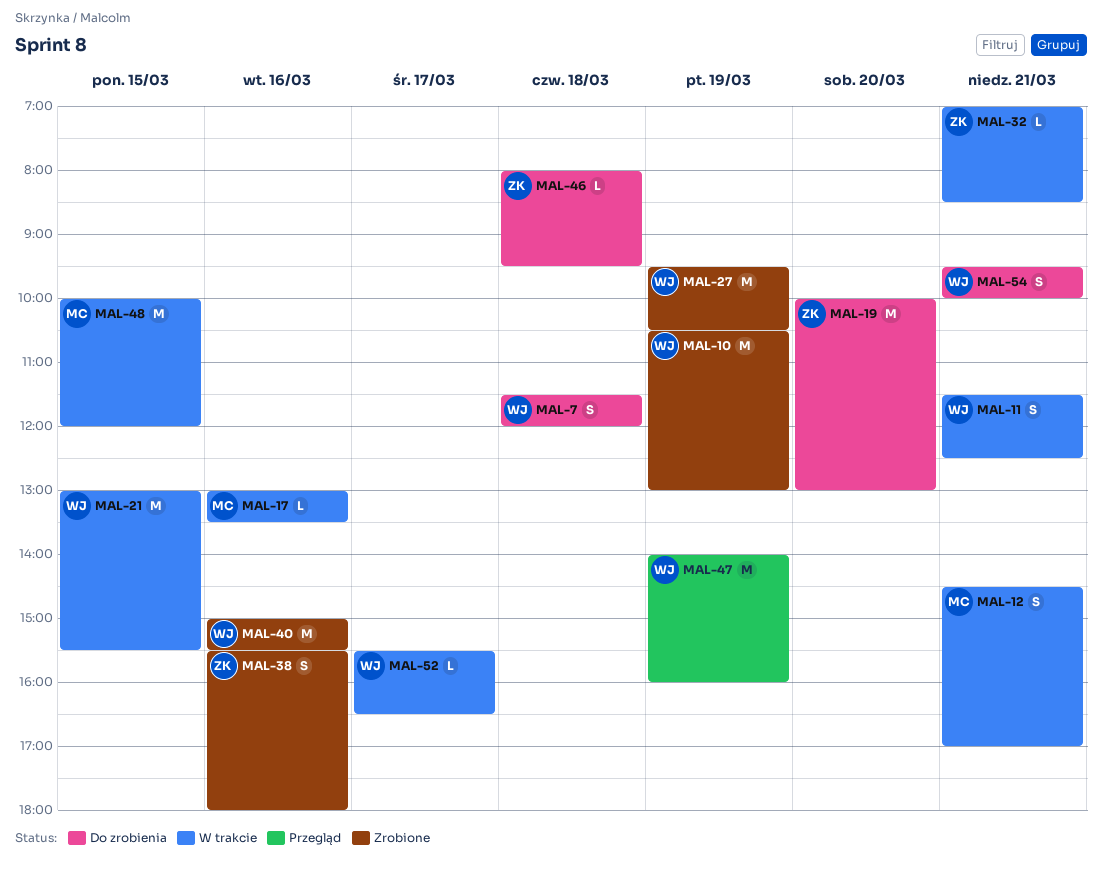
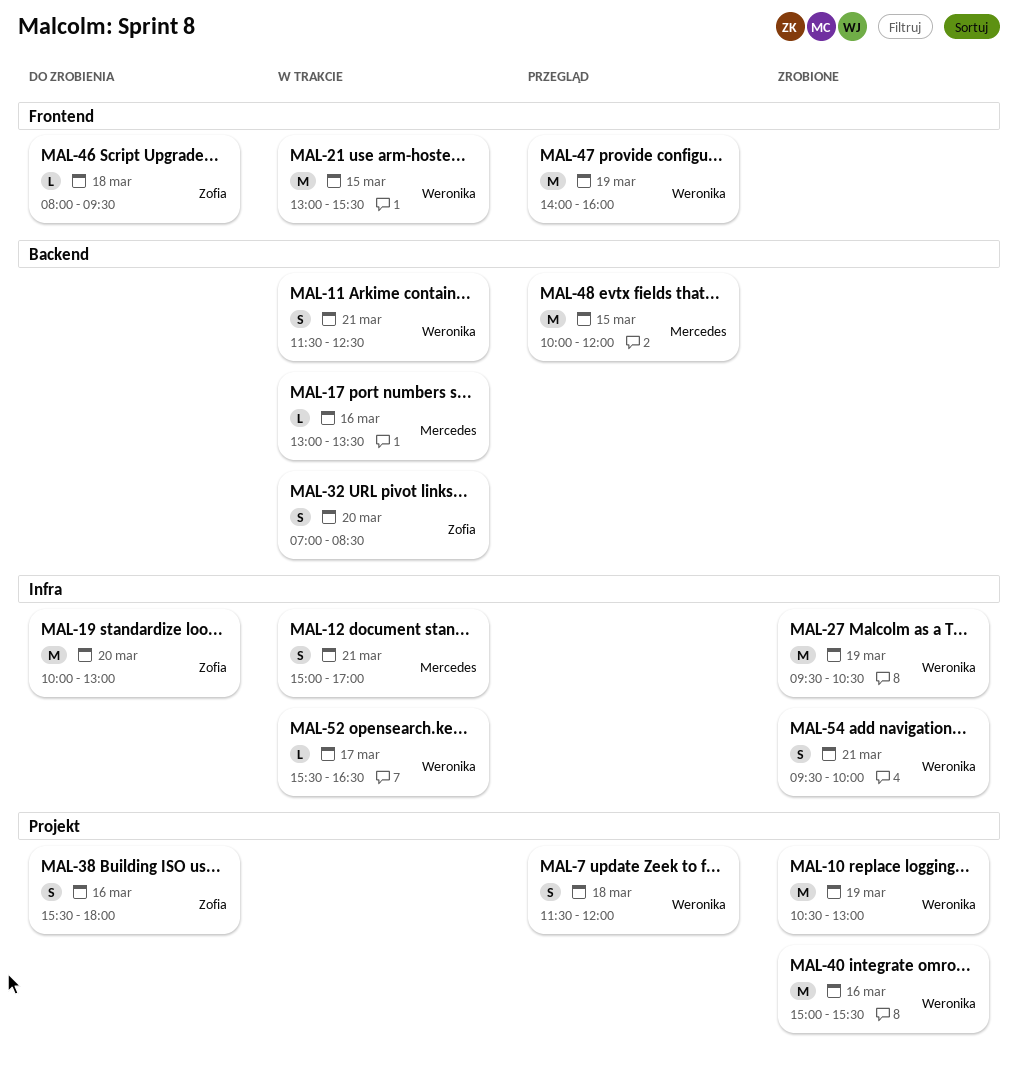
MAL-7, status: Do zrobienia -> Przegląd
MAL-12, begins: 14:30 -> 15:00
MAL-32, estimate: L -> S
MAL-32, day: Mar 21 -> Mar 20
MAL-38, status: Zrobione -> Do zrobienia
MAL-48, status: W trakcie -> Przegląd
MAL-54, status: Do zrobienia -> Zrobione

